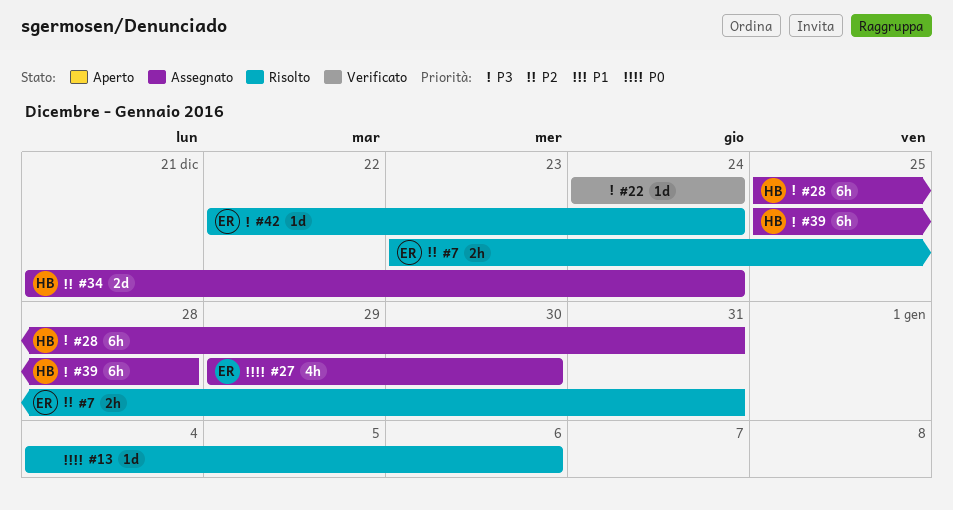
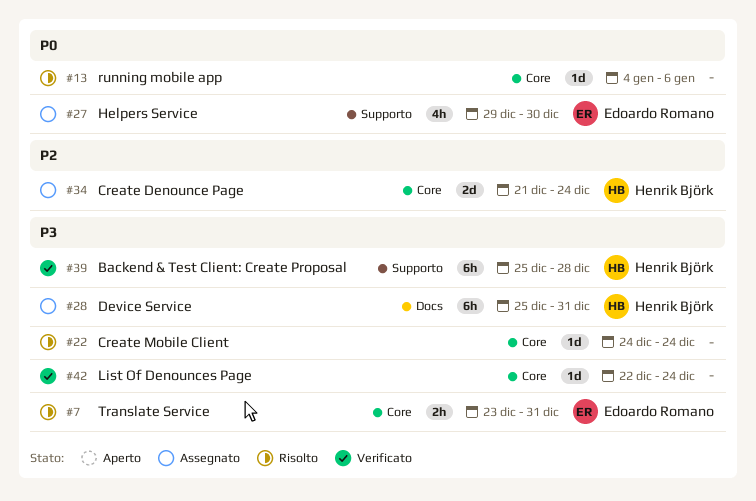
#7, priority: P2 -> P3
#22, status: Verificato -> Risolto
#39, status: Assegnato -> Verificato
#42, status: Risolto -> Verificato
#42, owner: Edoardo Romano -> none

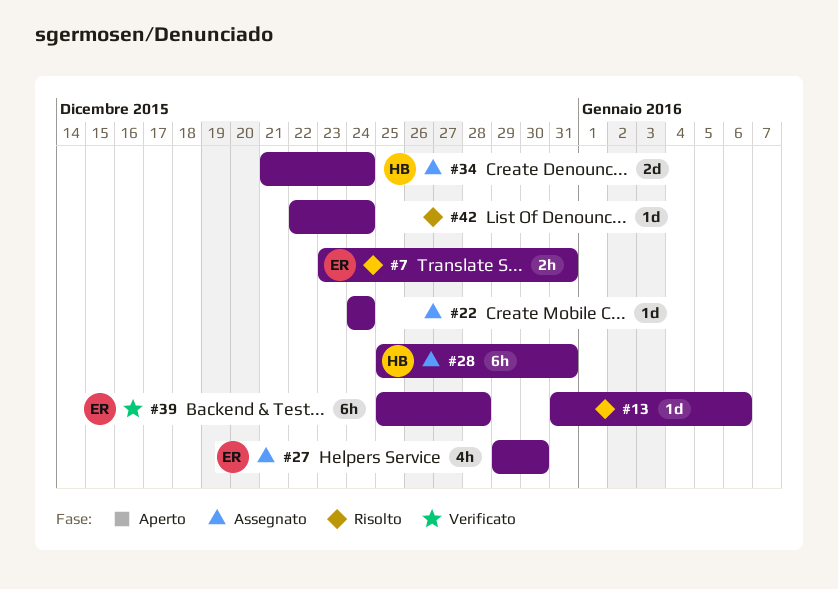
#13, start: Jan 4 -> Dec 31
#22, status: Risolto -> Assegnato
#39, owner: Henrik Björk -> Edoardo Romano
#42, status: Verificato -> Risolto

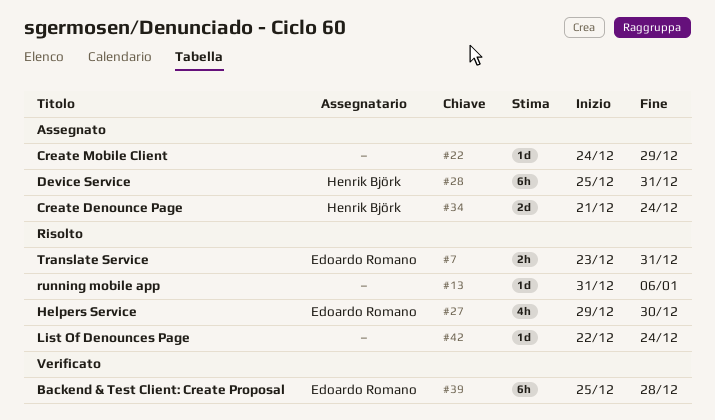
#22, due: Dec 24 -> Dec 29
#27, status: Assegnato -> Risolto

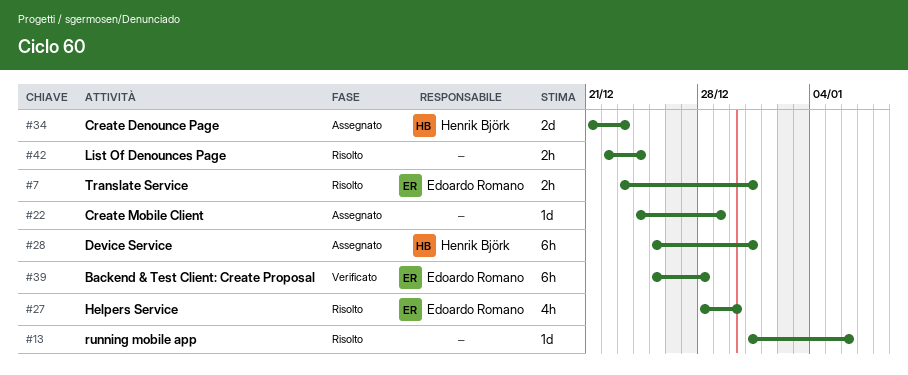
#27, start: Dec 29 -> Dec 28
#34, due: Dec 24 -> Dec 23
#42, estimate: 1d -> 2h

